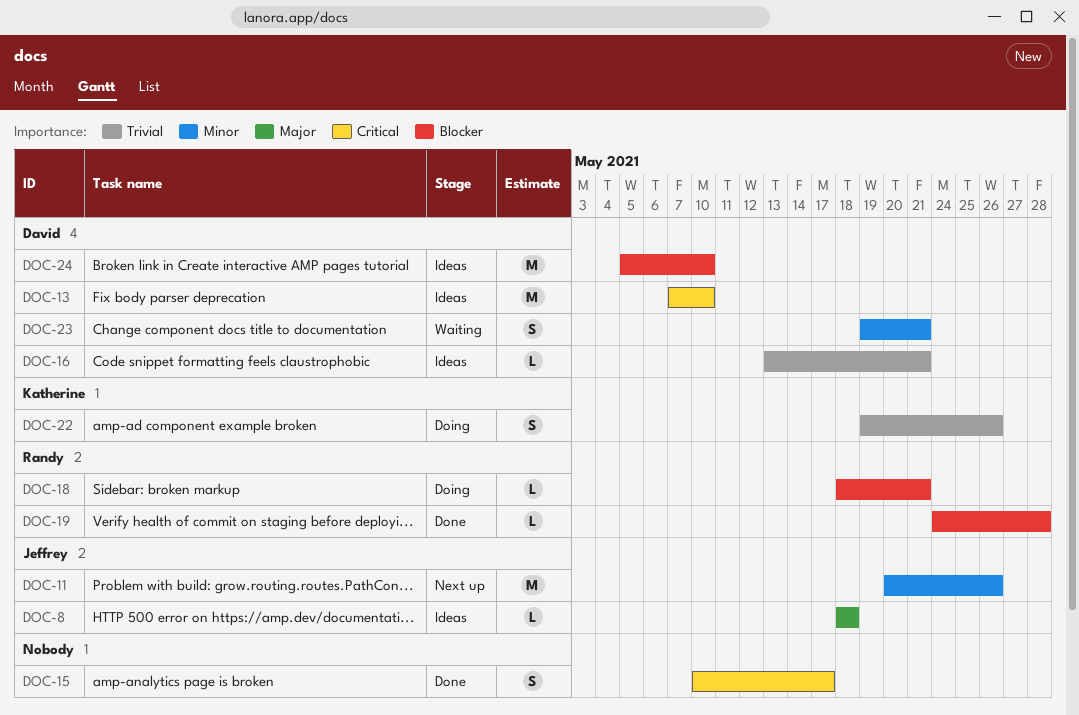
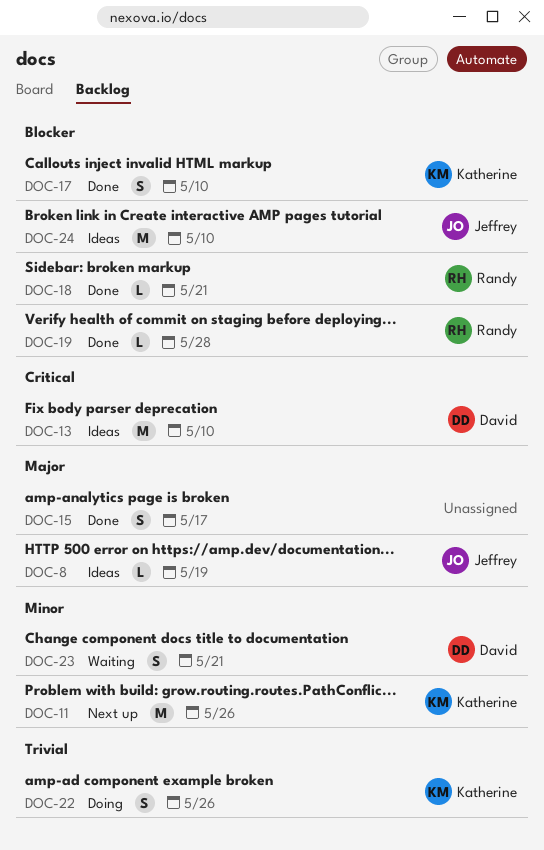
DOC-8, due: May 18 -> May 19
DOC-11, owner: Jeffrey -> Katherine
DOC-15, priority: Critical -> Major
DOC-16: present -> none
DOC-17: none -> present
DOC-18, status: Doing -> Done
DOC-24, owner: David -> Jeffrey

